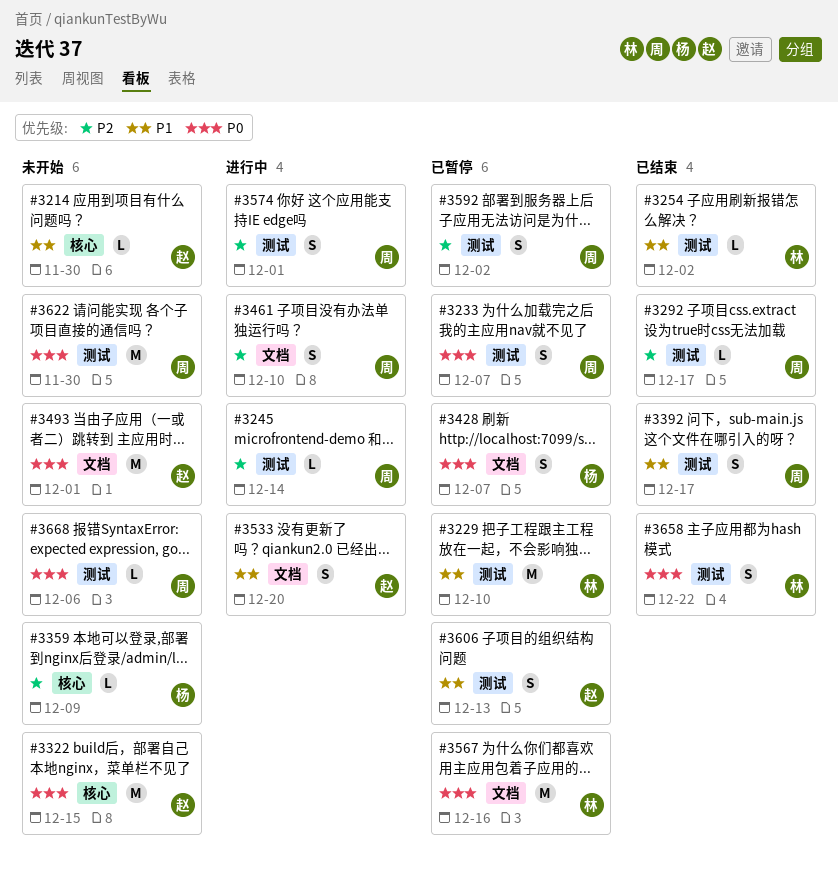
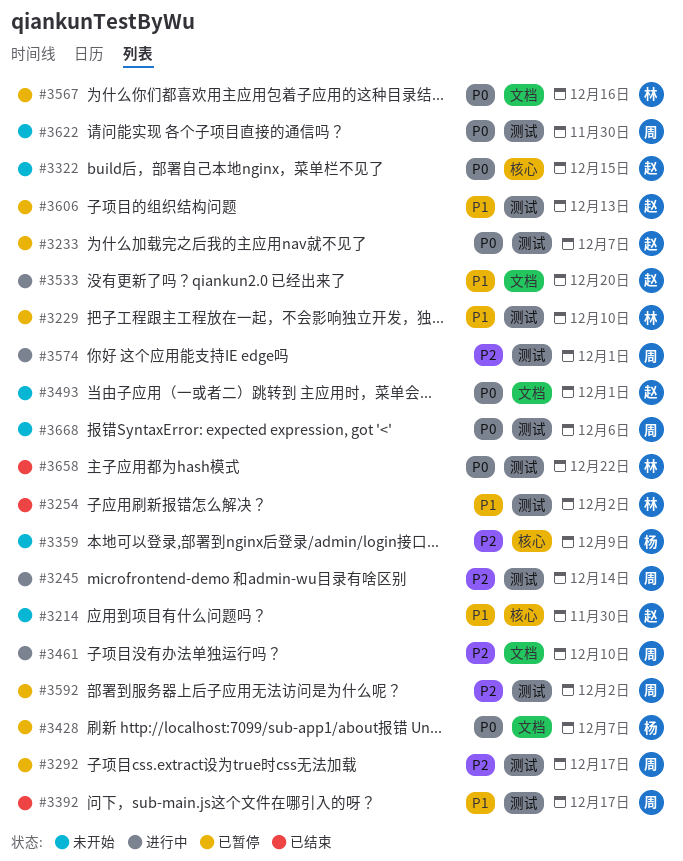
#3233, owner: 周 -> 赵
#3292, status: 已结束 -> 已暂停

